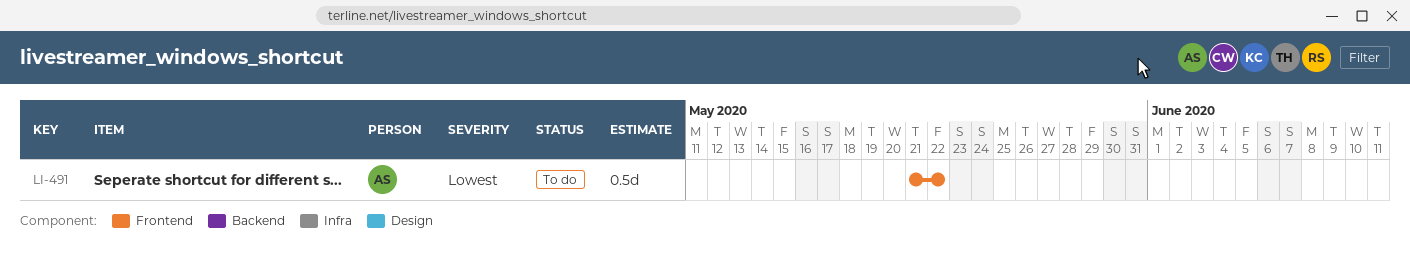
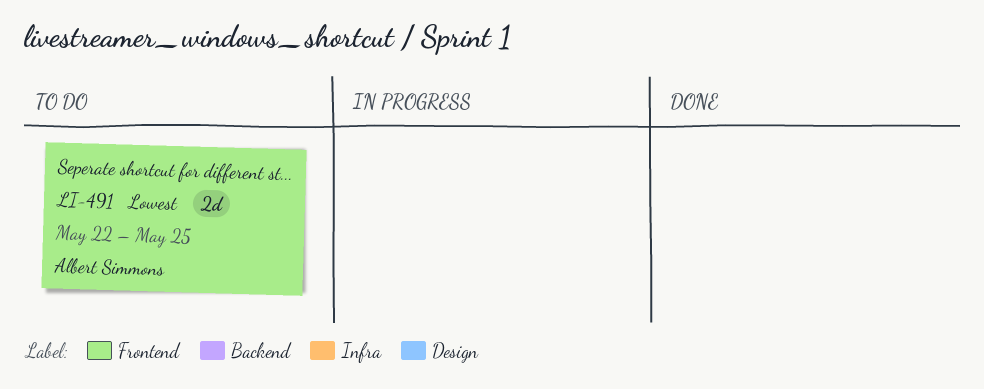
LI-491, estimate: 0.5d -> 2d
LI-491, start: May 21 -> May 22
LI-491, due: May 22 -> May 25

